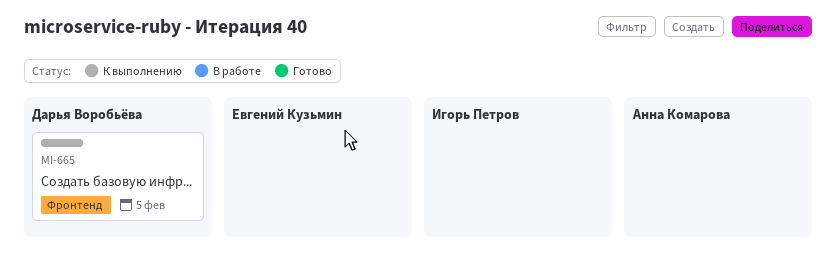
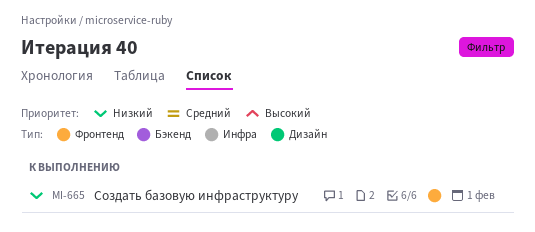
MI-665, due: Feb 5 -> Feb 1

